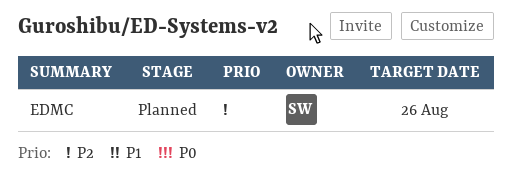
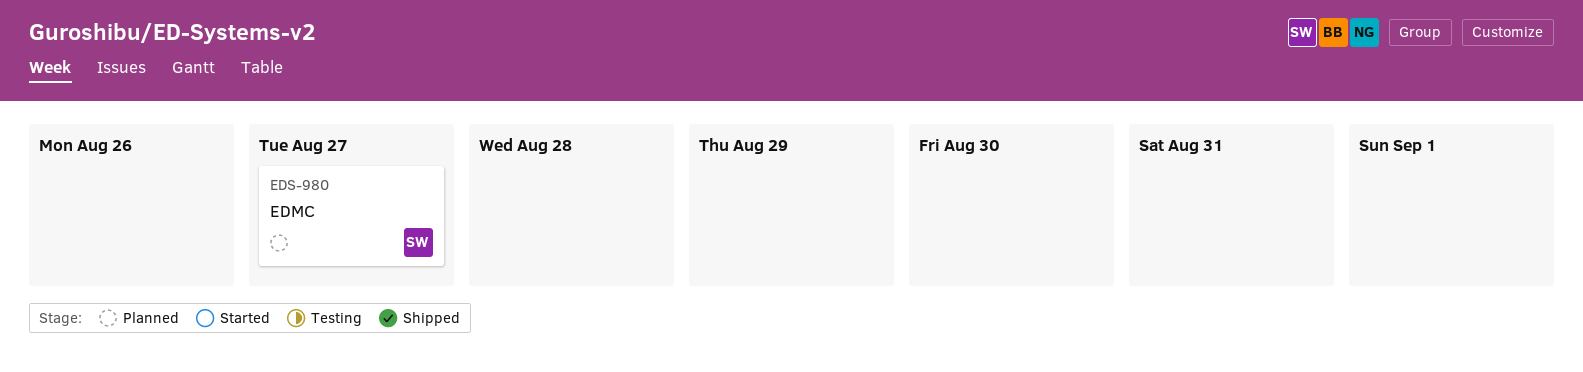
EDMC, due: Aug 26 -> Aug 27

